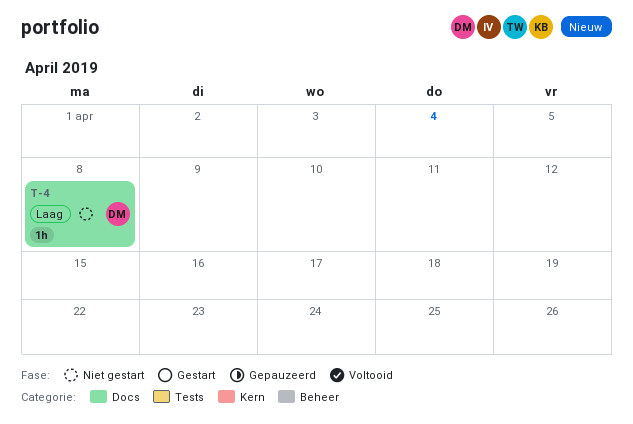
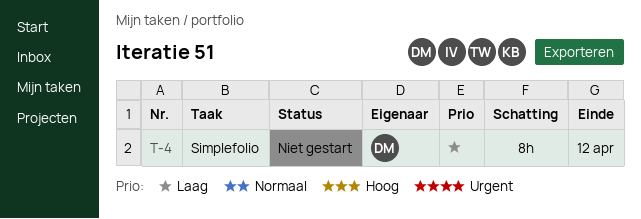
T-4, estimate: 1h -> 8h
T-4, due: Apr 8 -> Apr 12

